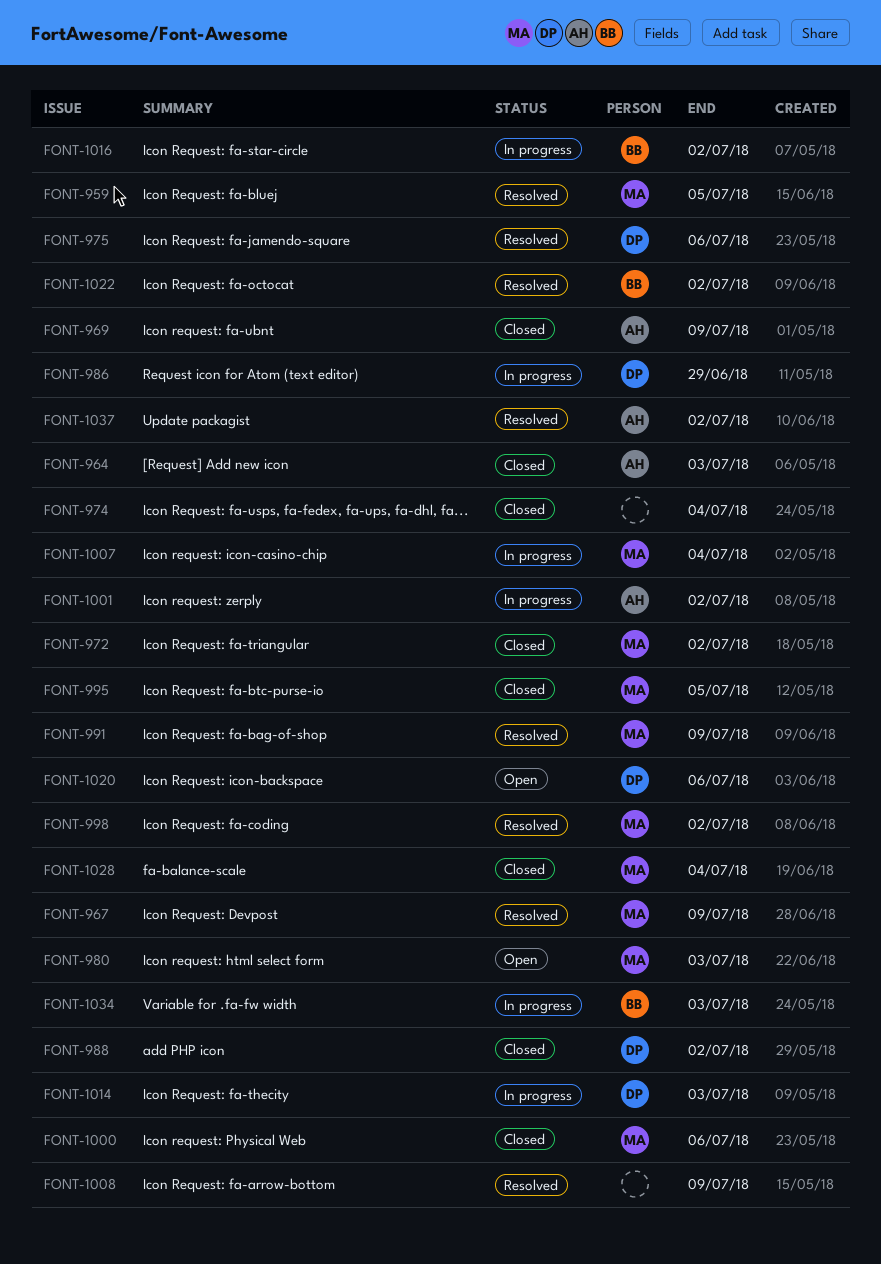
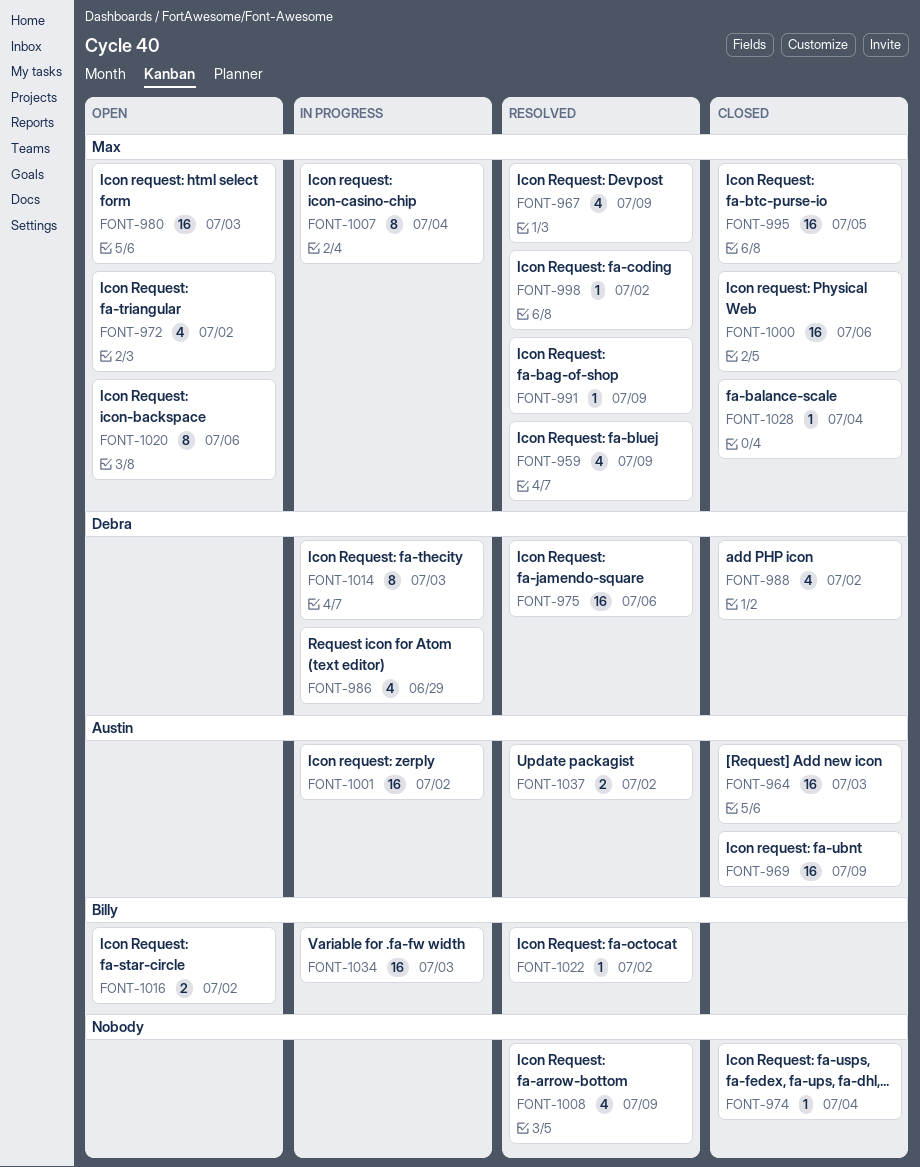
FONT-959, due: Jul 5 -> Jul 9
FONT-972, status: Closed -> Open
FONT-1016, status: In progress -> Open
FONT-1020, owner: Debra -> Max

